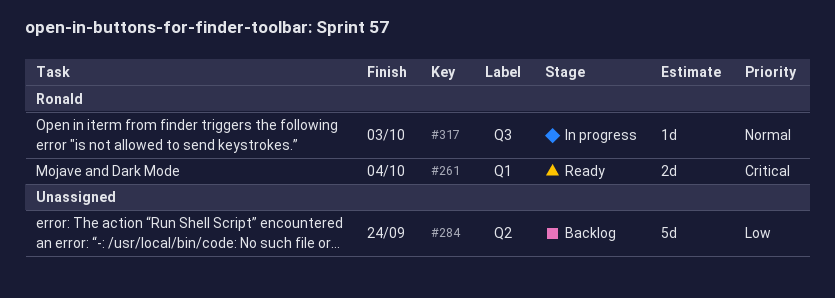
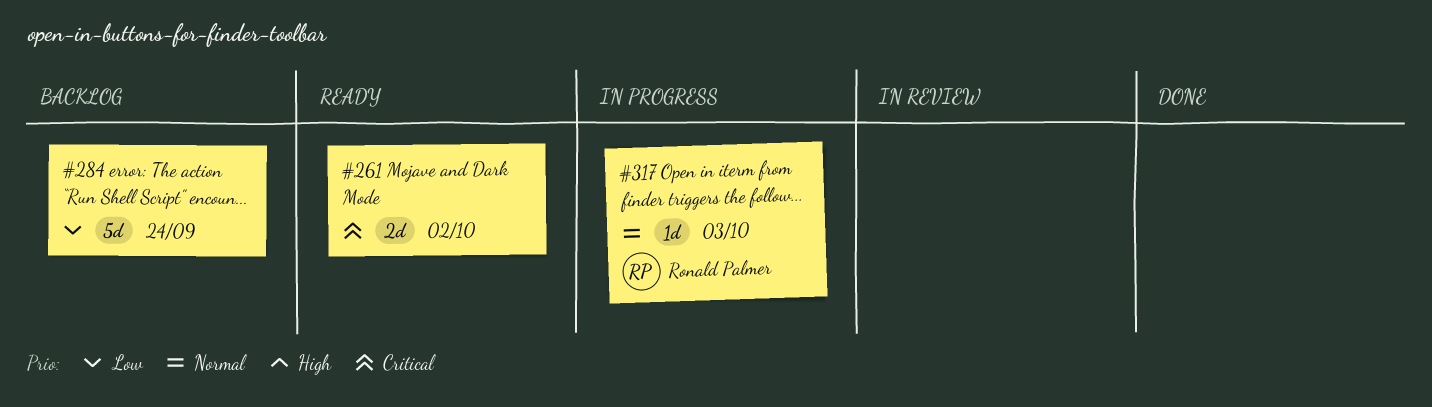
#261, owner: Ronald Palmer -> none
#261, due: Oct 4 -> Oct 2

